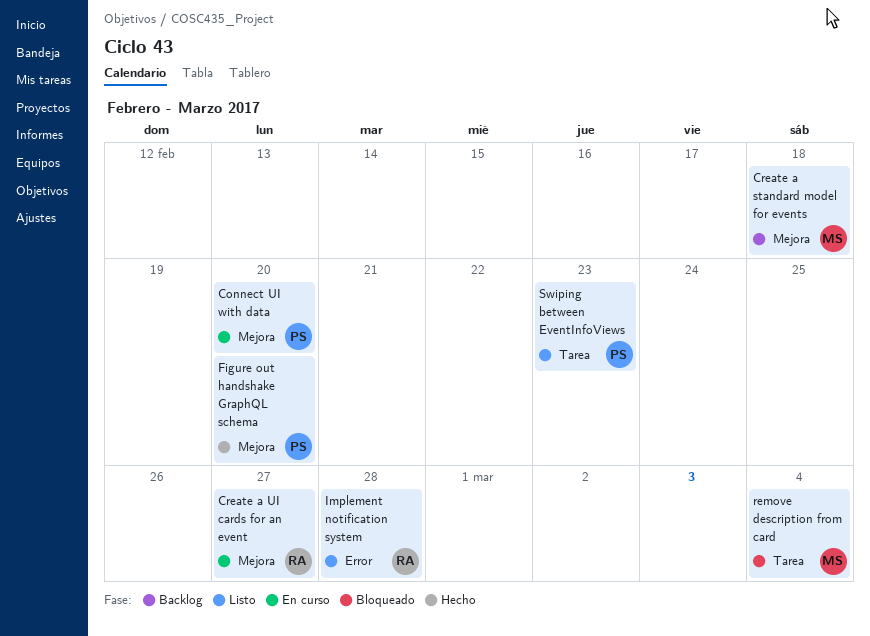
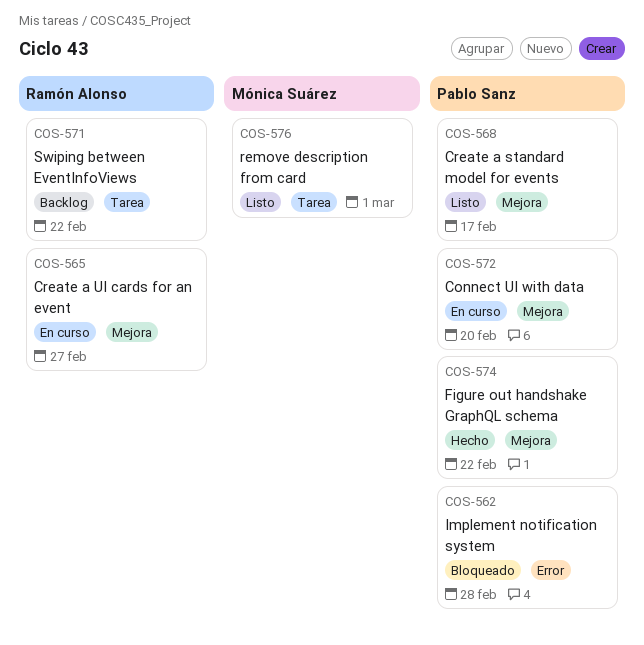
Create a standard model for events, status: Backlog -> Listo
Create a standard model for events, owner: Mónica Suárez -> Pablo Sanz
Create a standard model for events, due: Feb 18 -> Feb 17
Figure out handshake GraphQL schema, due: Feb 20 -> Feb 22
Implement notification system, status: Listo -> Bloqueado
Implement notification system, owner: Ramón Alonso -> Pablo Sanz
remove description from card, status: Bloqueado -> Listo
remove description from card, due: Mar 4 -> Mar 1
Swiping between EventInfoViews, status: Listo -> Backlog
Swiping between EventInfoViews, owner: Pablo Sanz -> Ramón Alonso
Swiping between EventInfoViews, due: Feb 23 -> Feb 22

